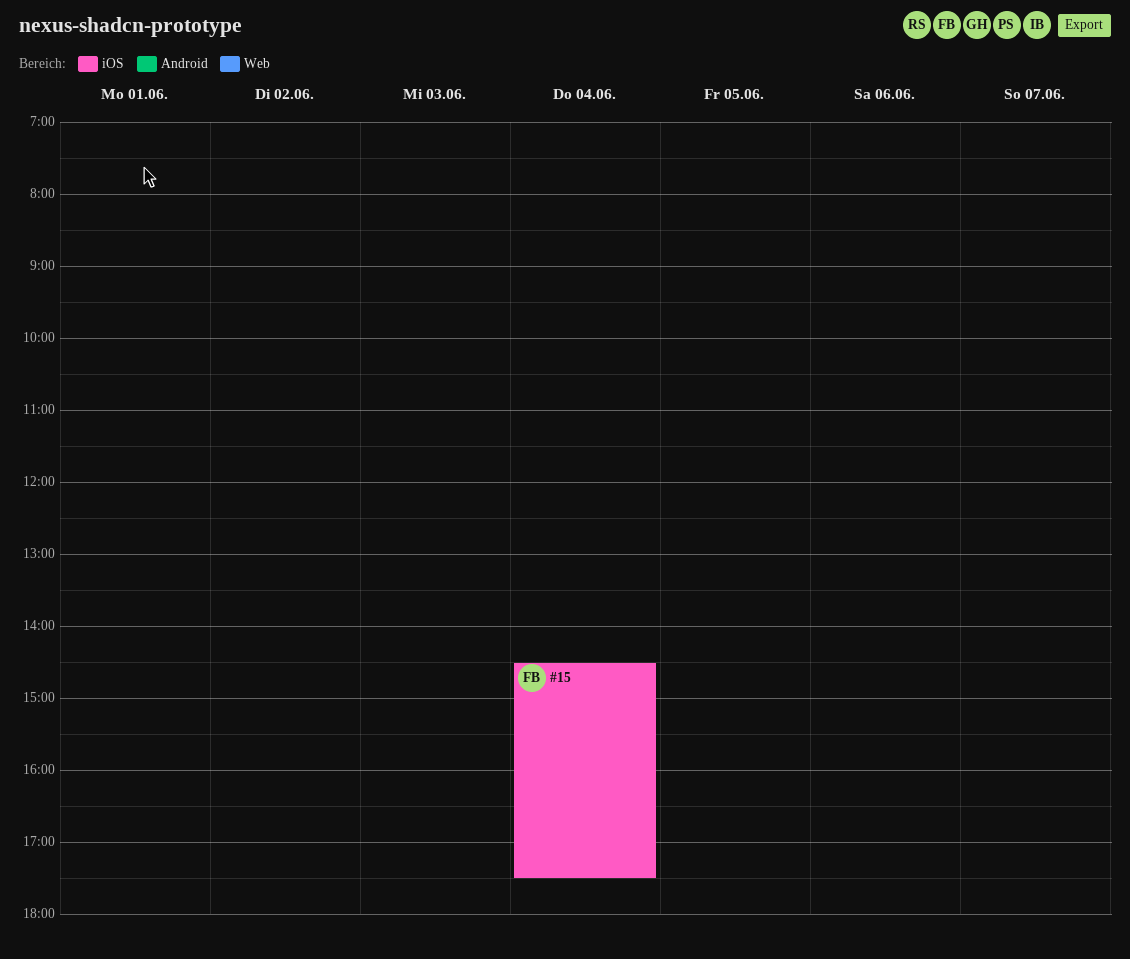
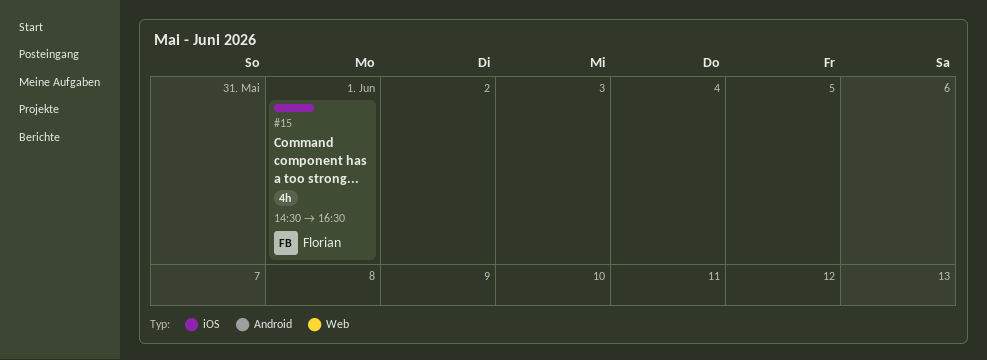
#15, day: Jun 4 -> Jun 1
#15, ends: 17:30 -> 16:30

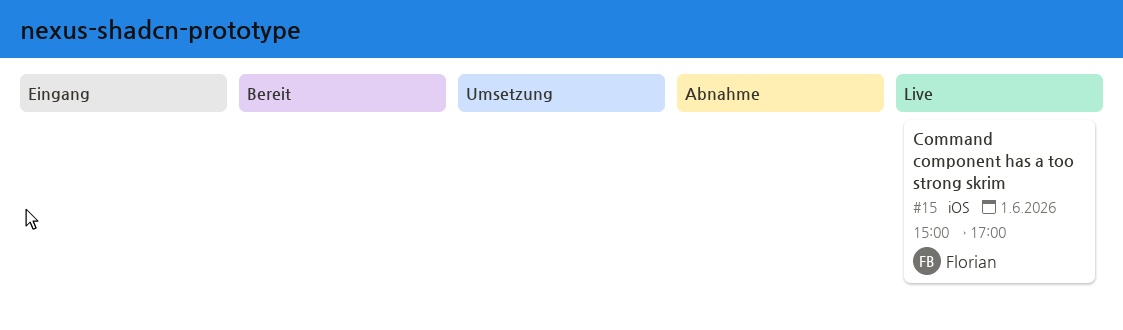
#15, begins: 14:30 -> 15:00
#15, ends: 16:30 -> 17:00

